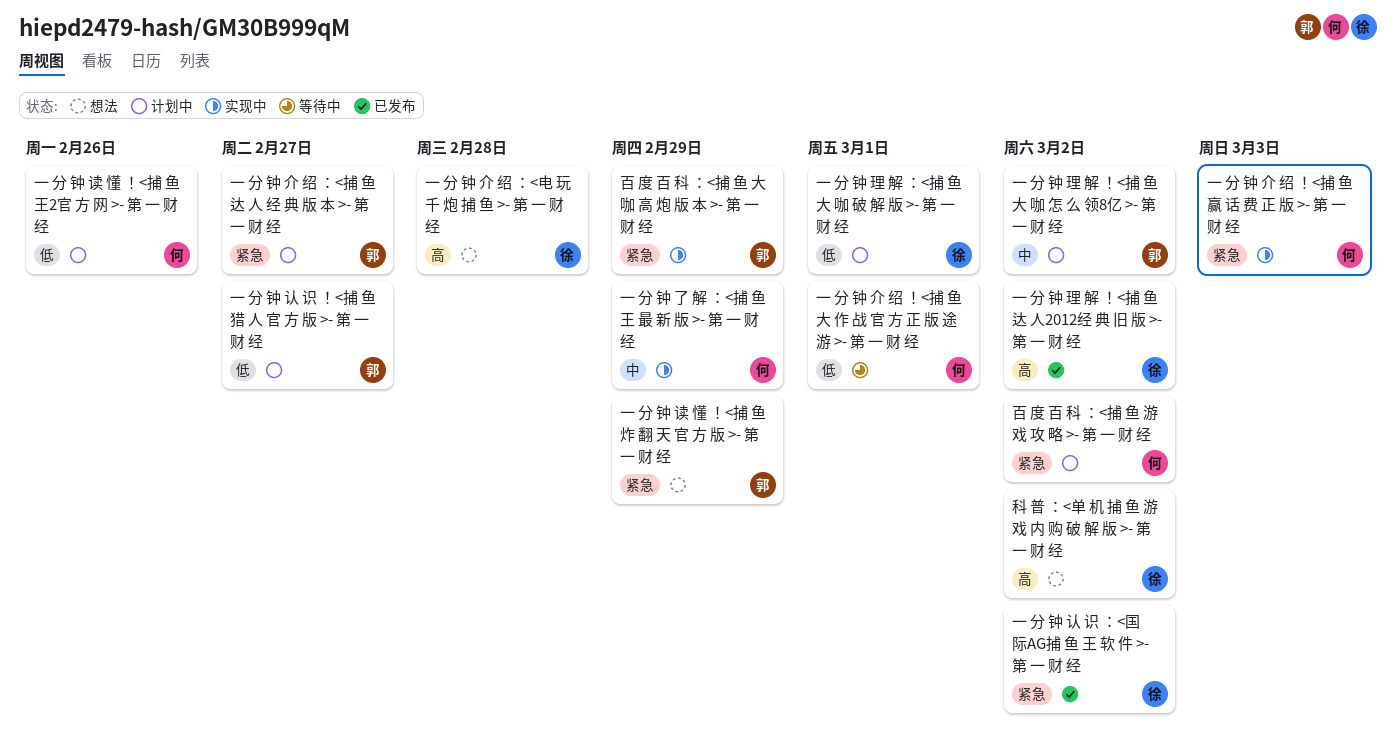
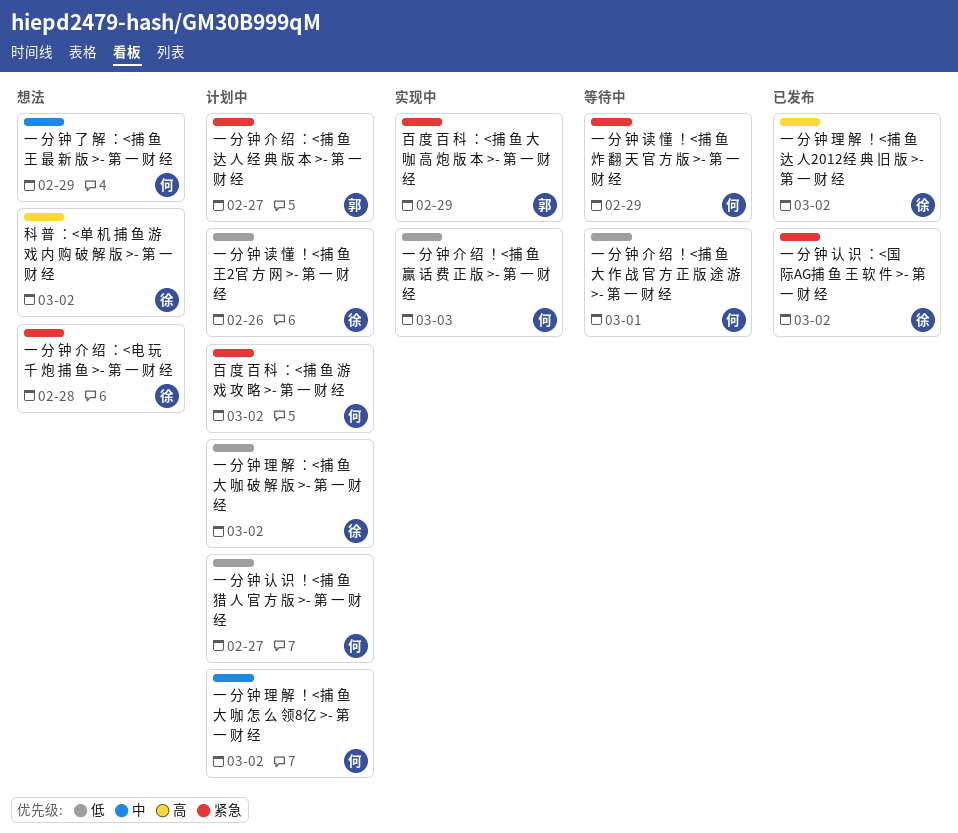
一 分 钟 了 解 ：<捕 鱼 王 最 新 版 >- 第 一 财 经, status: 实现中 -> 想法
一 分 钟 介 绍 ！<捕 鱼 赢 话 费 正 版 >- 第 一 财 经, priority: 紧急 -> 低
一 分 钟 介 绍 ：<电 玩 千 炮 捕 鱼 >- 第 一 财 经, priority: 高 -> 紧急
一 分 钟 理 解 ！<捕 鱼 大 咖 怎 么 领8亿 >- 第 一 财 经, owner: 郭 -> 何
一 分 钟 理 解 ：<捕 鱼 大 咖 破 解 版 >- 第 一 财 经, due: Mar 1 -> Mar 2
一 分 钟 认 识 ！<捕 鱼 猎 人 官 方 版 >- 第 一 财 经, owner: 郭 -> 何
一 分 钟 读 懂 ！<捕 鱼 炸 翻 天 官 方 版 >- 第 一 财 经, status: 想法 -> 等待中
一 分 钟 读 懂 ！<捕 鱼 炸 翻 天 官 方 版 >- 第 一 财 经, owner: 郭 -> 何
一 分 钟 读 懂 ！<捕 鱼 王2官 方 网 >- 第 一 财 经, owner: 何 -> 徐

